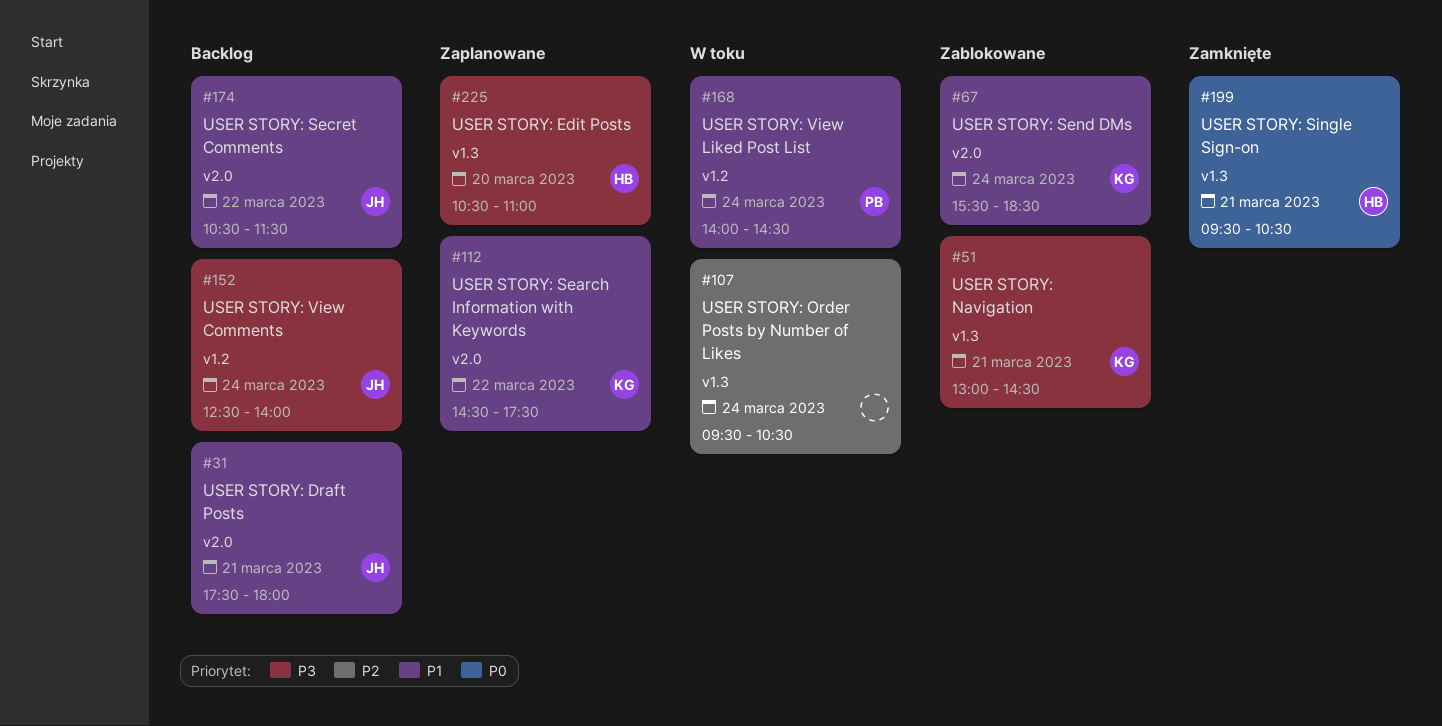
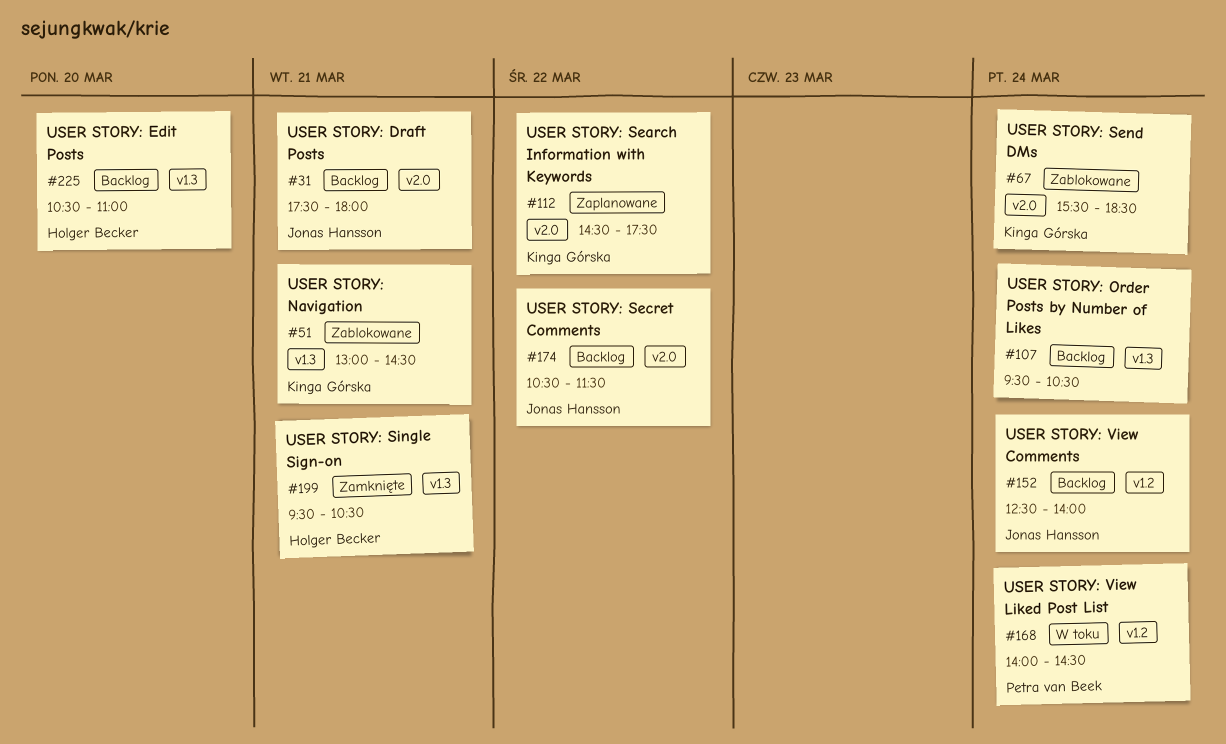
#107, status: W toku -> Backlog
#225, status: Zaplanowane -> Backlog

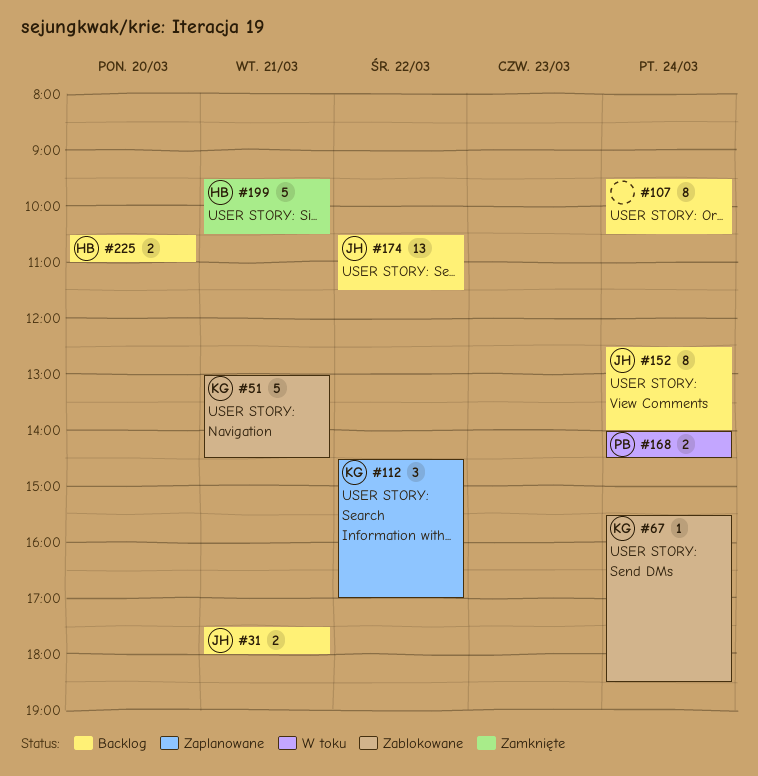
#112, ends: 17:30 -> 17:00

